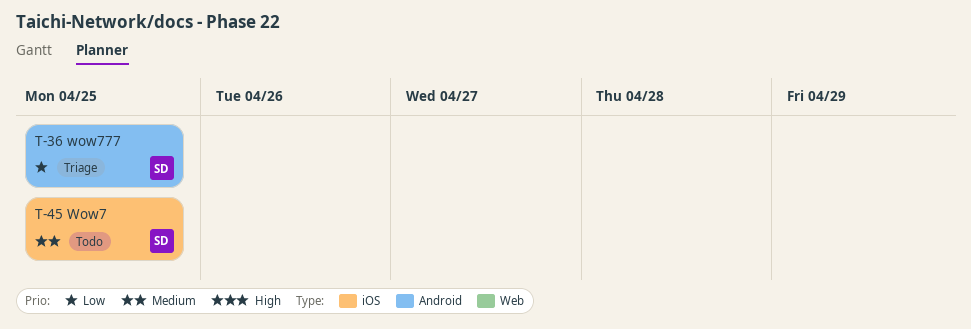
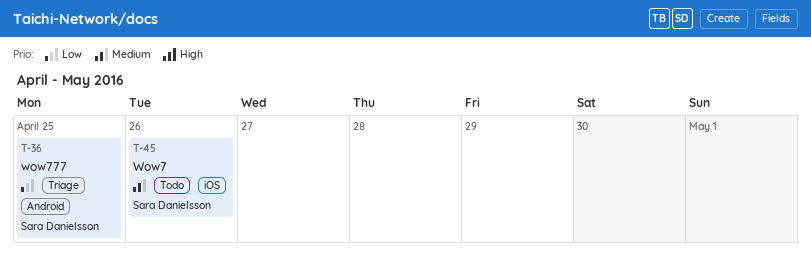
T-45, due: Apr 25 -> Apr 26

